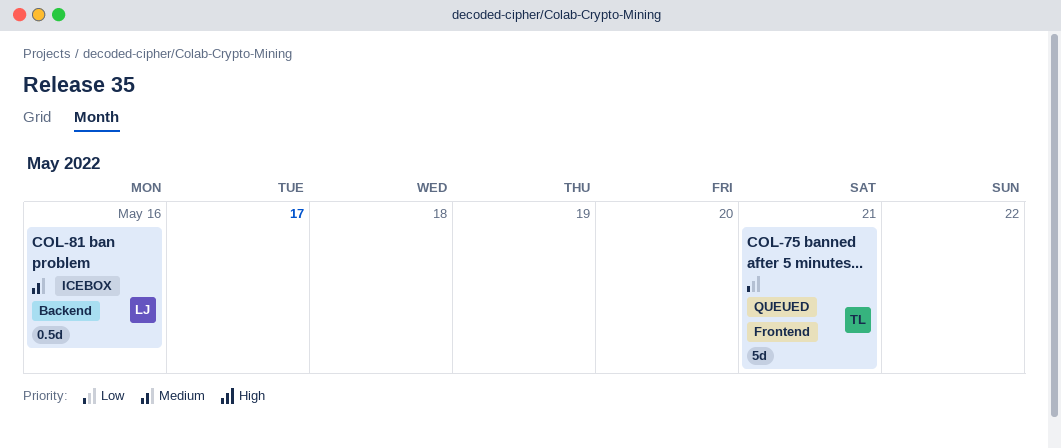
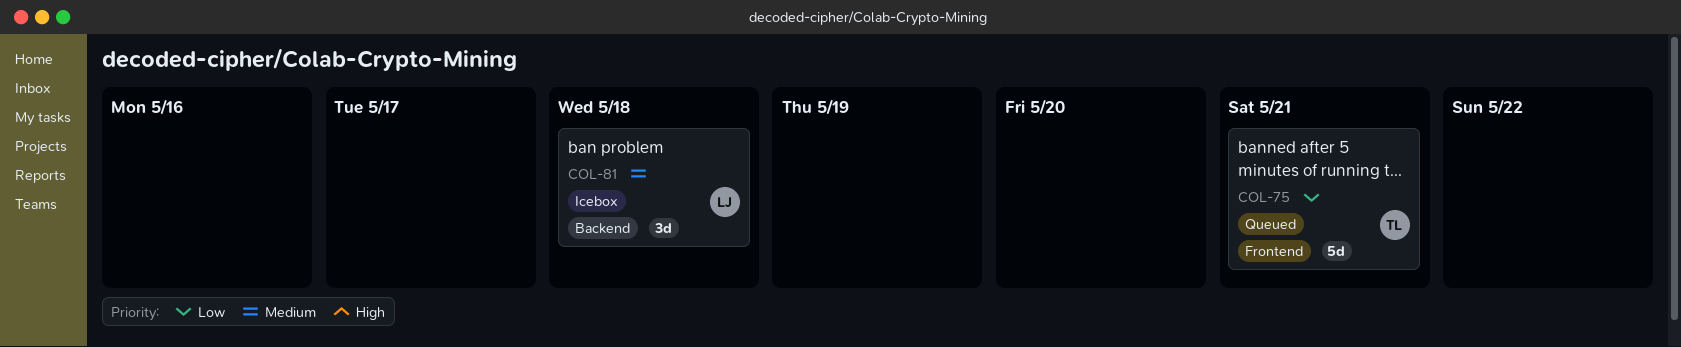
COL-81, estimate: 0.5d -> 3d
COL-81, due: May 16 -> May 18

